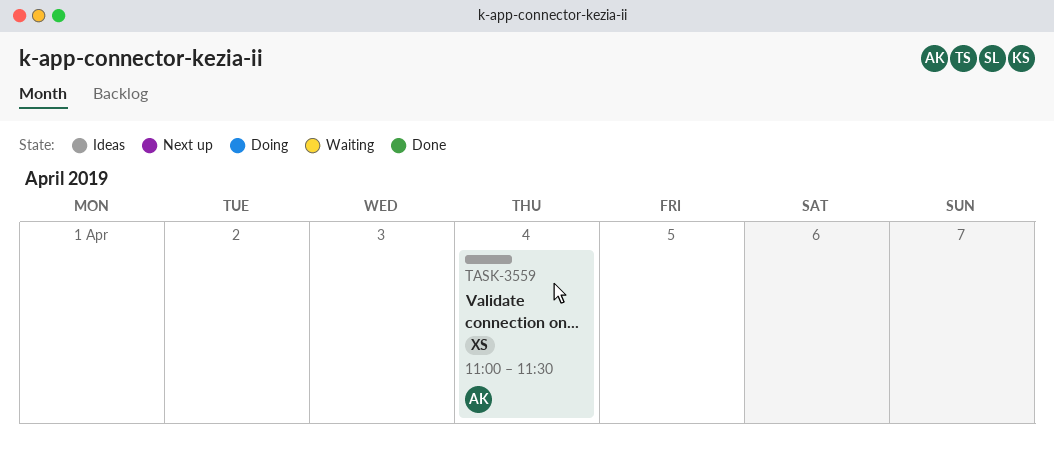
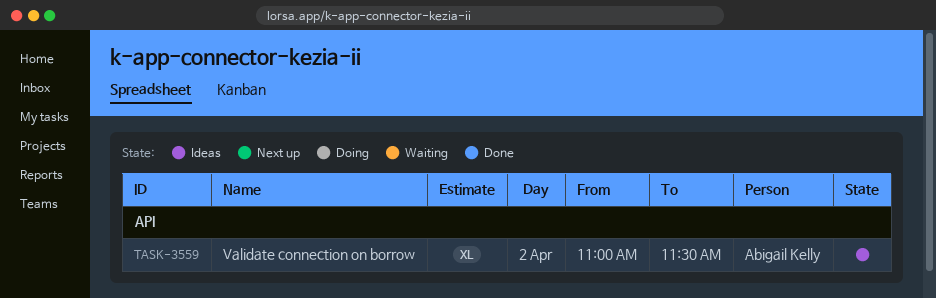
TASK-3559, estimate: XS -> XL
TASK-3559, day: Apr 4 -> Apr 2

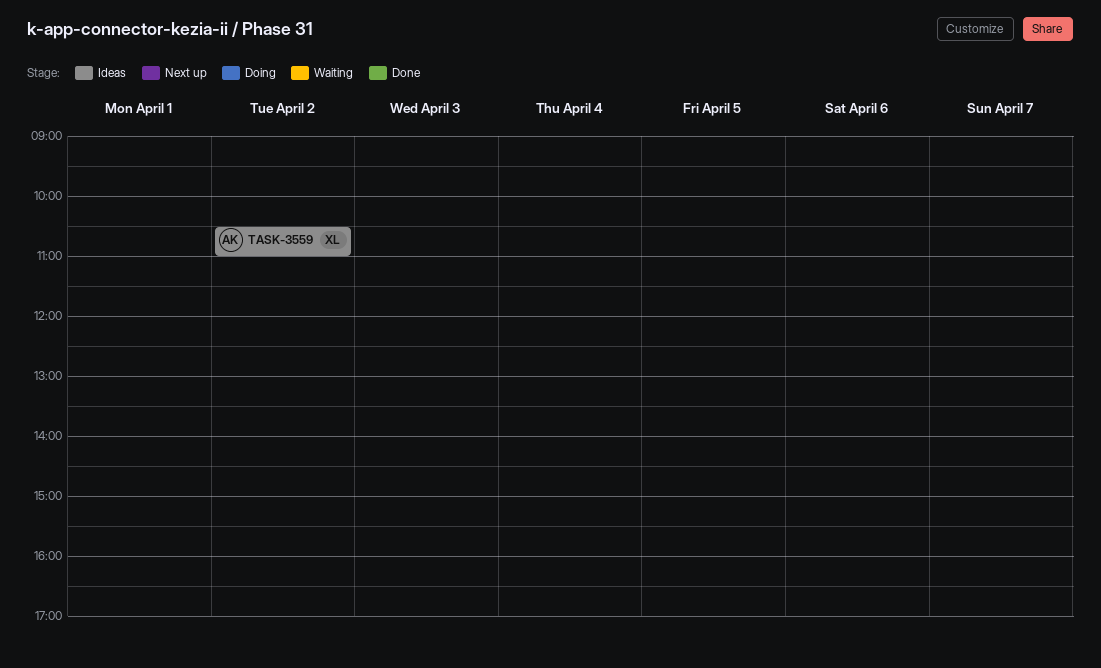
TASK-3559, begins: 11:00 -> 10:30
TASK-3559, ends: 11:30 -> 11:00

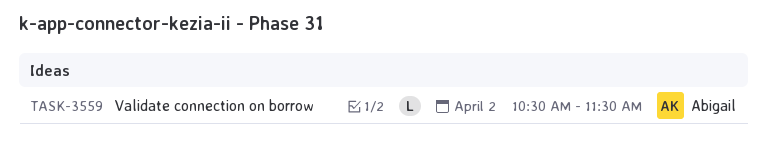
TASK-3559, estimate: XL -> L
TASK-3559, ends: 11:00 -> 11:30

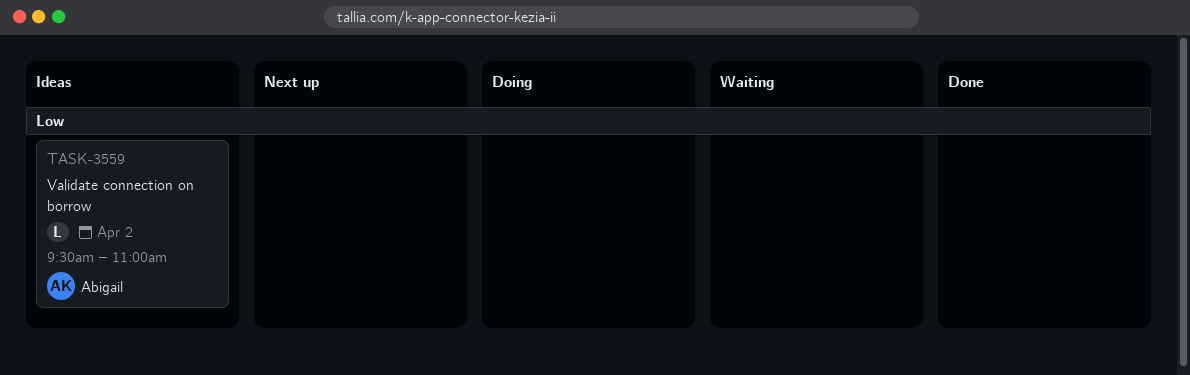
TASK-3559, begins: 10:30 -> 09:30
TASK-3559, ends: 11:30 -> 11:00

